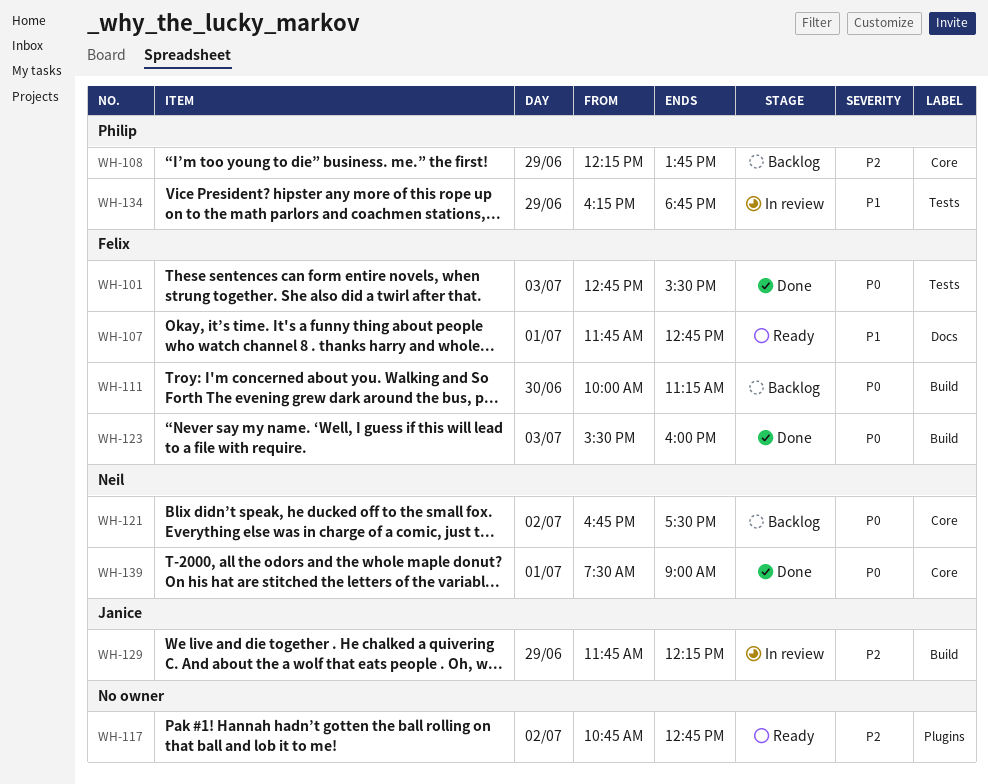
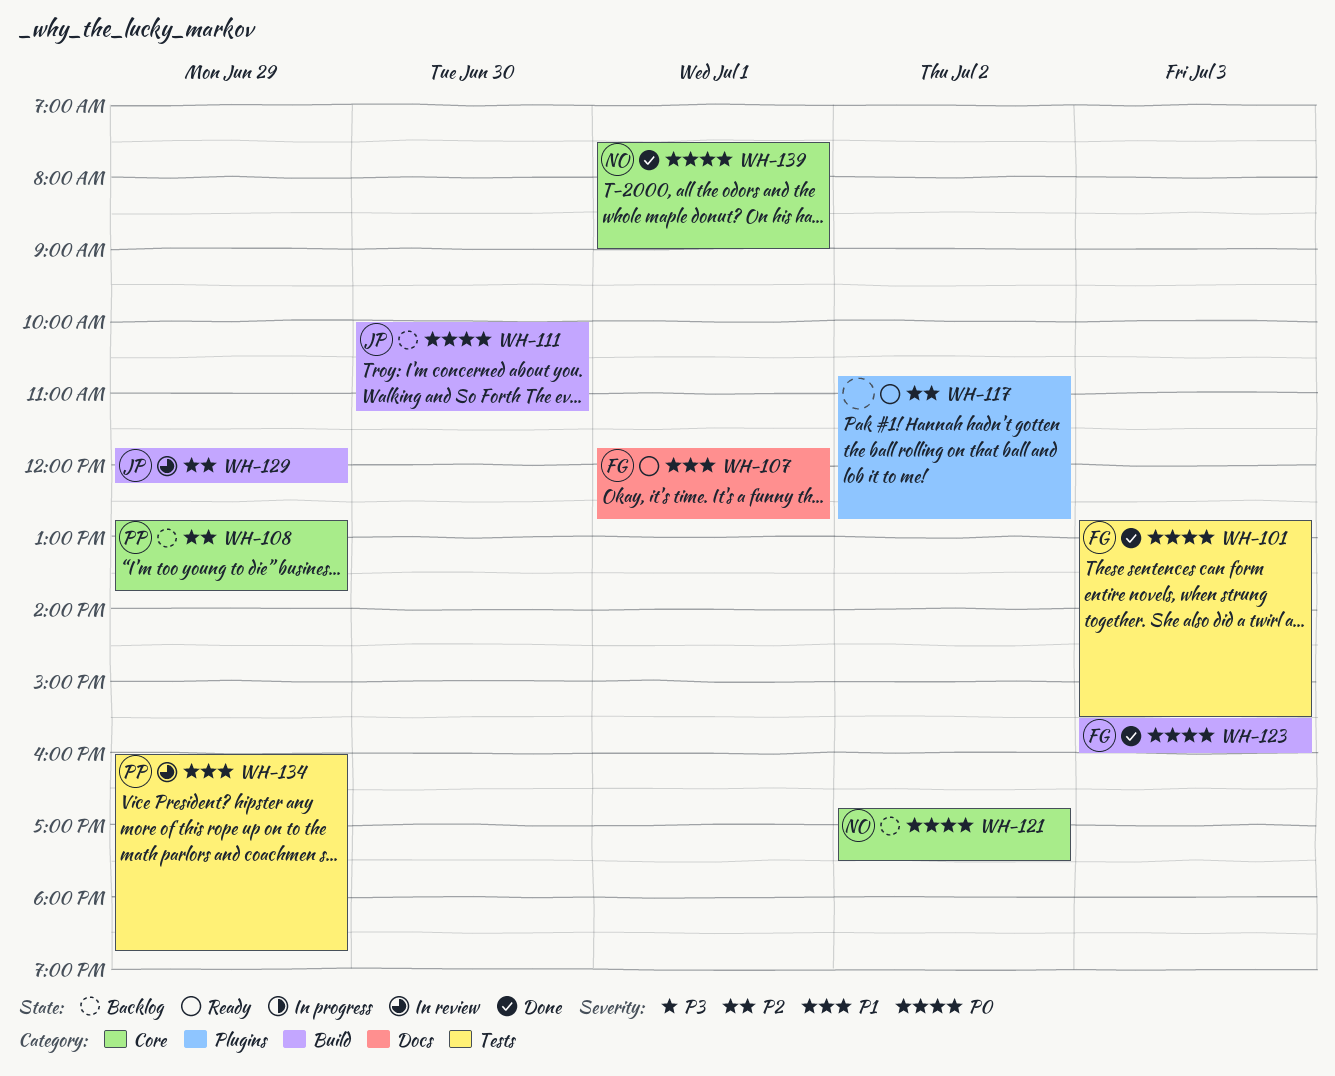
WH-108, begins: 12:15 -> 12:45
WH-111, owner: Felix -> Janice
WH-134, begins: 16:15 -> 16:00

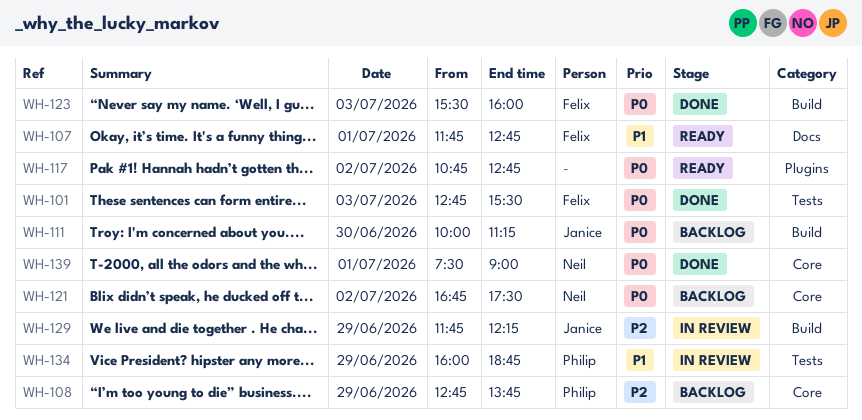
WH-117, priority: P2 -> P0

